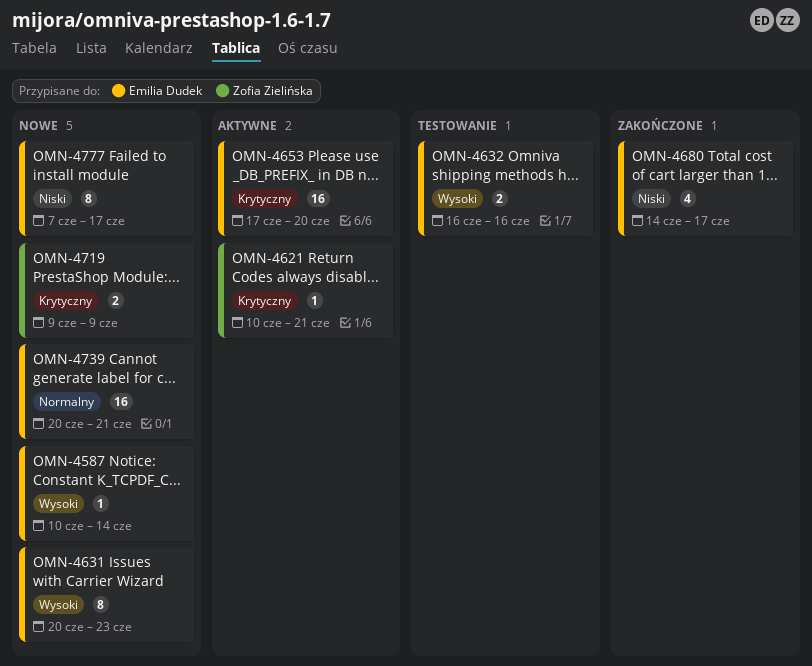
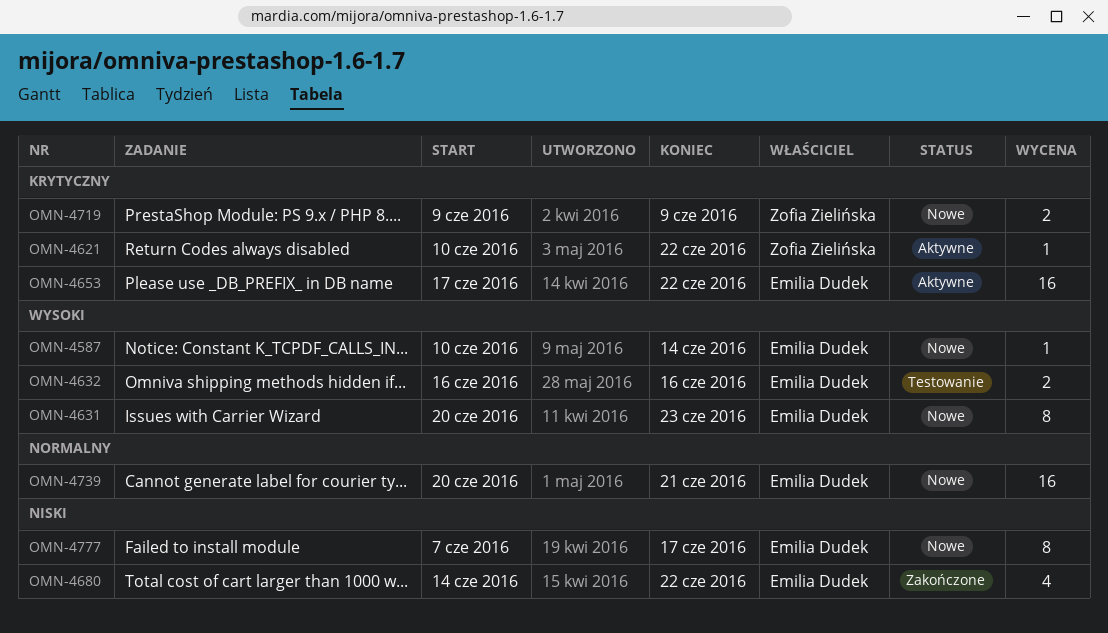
OMN-4621, due: Jun 21 -> Jun 22
OMN-4653, due: Jun 20 -> Jun 22
OMN-4680, due: Jun 17 -> Jun 22

